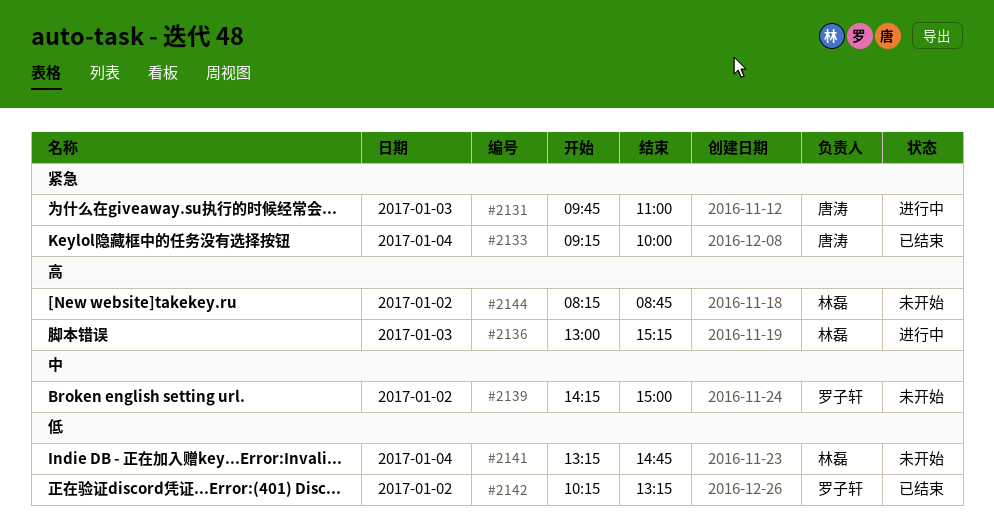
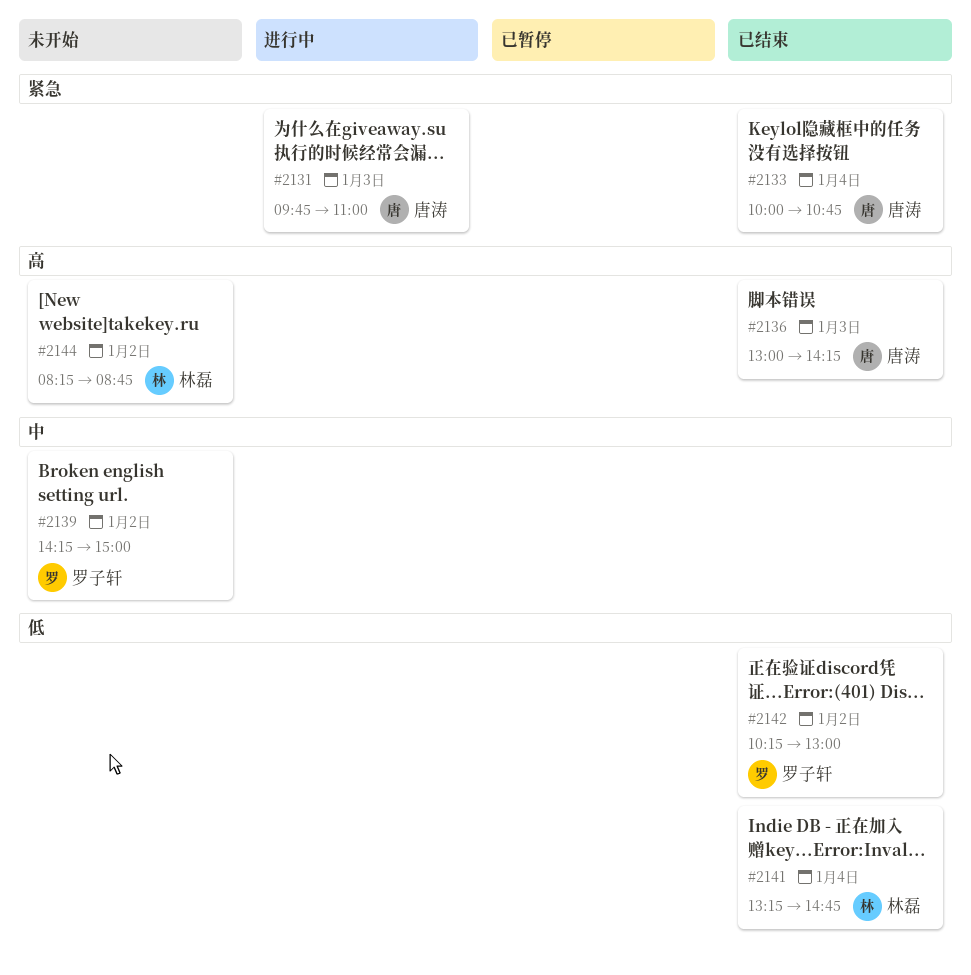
#2133, begins: 09:15 -> 10:00
#2133, ends: 10:00 -> 10:45
#2136, status: 进行中 -> 已结束
#2136, owner: 林磊 -> 唐涛
#2136, ends: 15:15 -> 14:15
#2141, status: 未开始 -> 已结束
#2142, ends: 13:15 -> 13:00

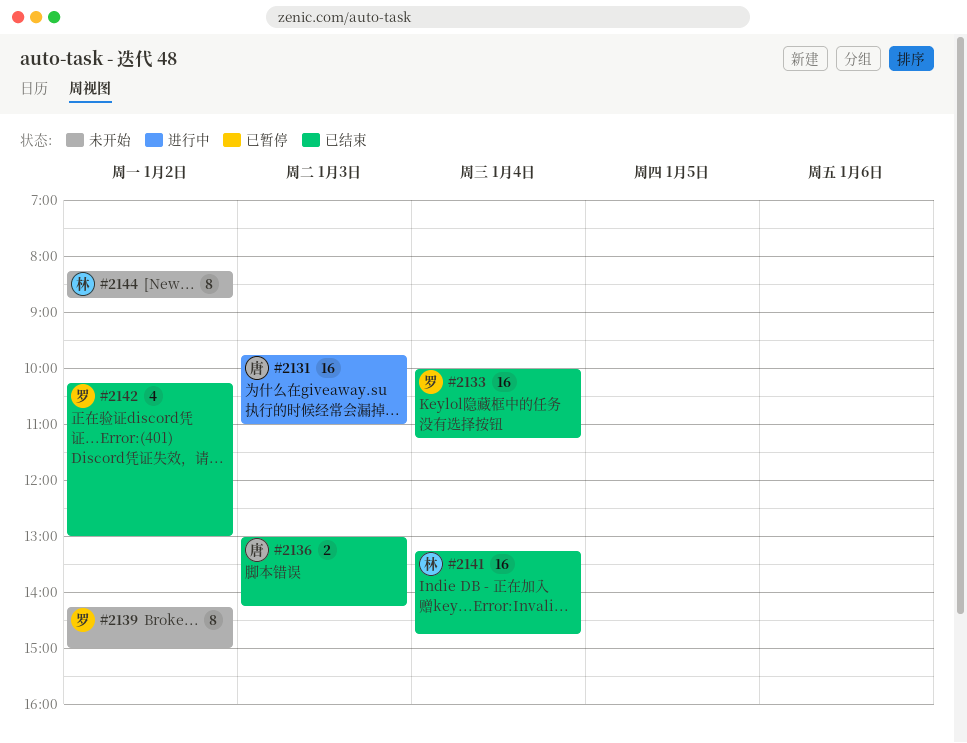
#2133, owner: 唐涛 -> 罗子轩
#2133, ends: 10:45 -> 11:15

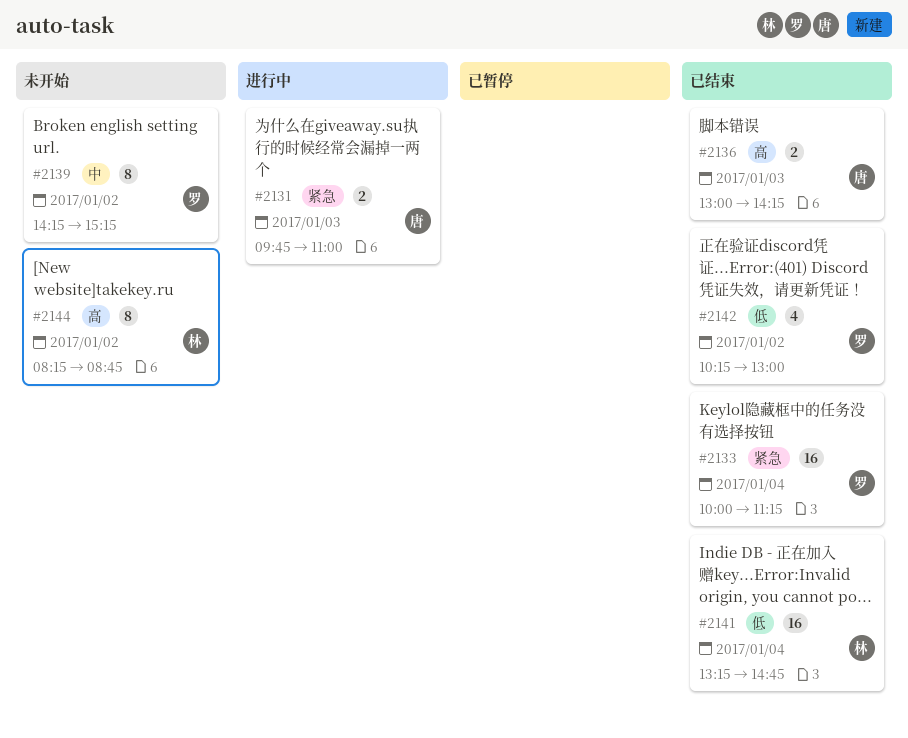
#2131, estimate: 16 -> 2
#2139, ends: 15:00 -> 15:15

